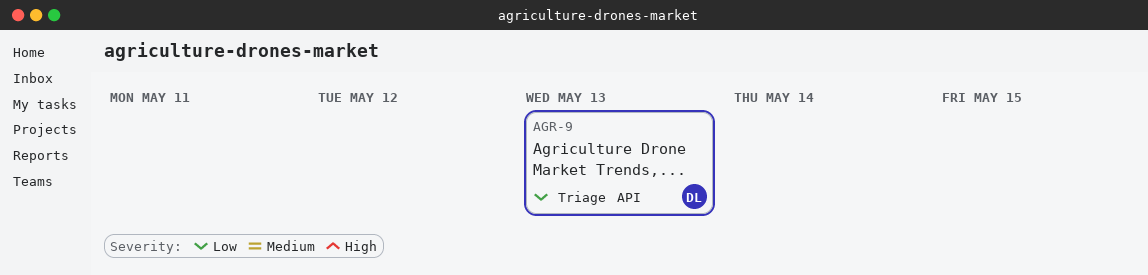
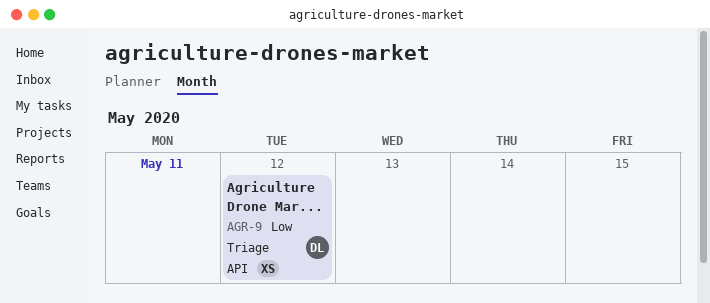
AGR-9, due: May 13 -> May 12

